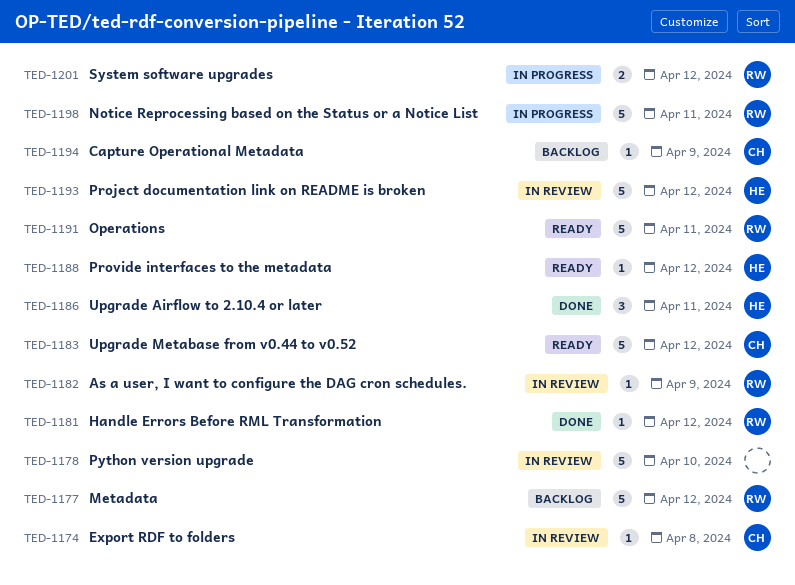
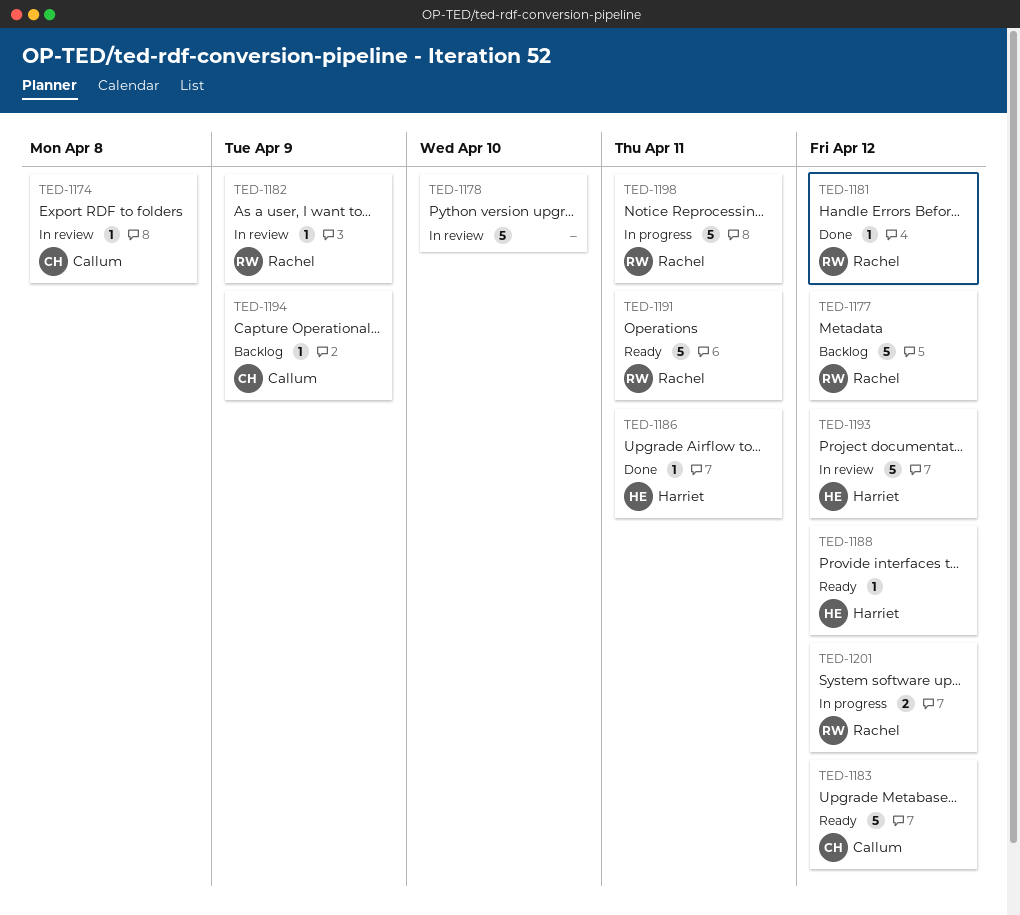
TED-1186, estimate: 3 -> 1

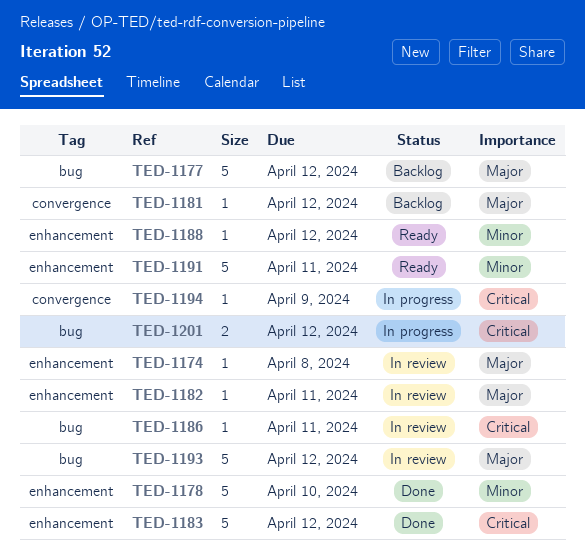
TED-1178, status: In review -> Done
TED-1181, status: Done -> Backlog
TED-1182, due: Apr 9 -> Apr 11
TED-1183, status: Ready -> Done
TED-1186, status: Done -> In review
TED-1194, status: Backlog -> In progress
TED-1198: present -> none

